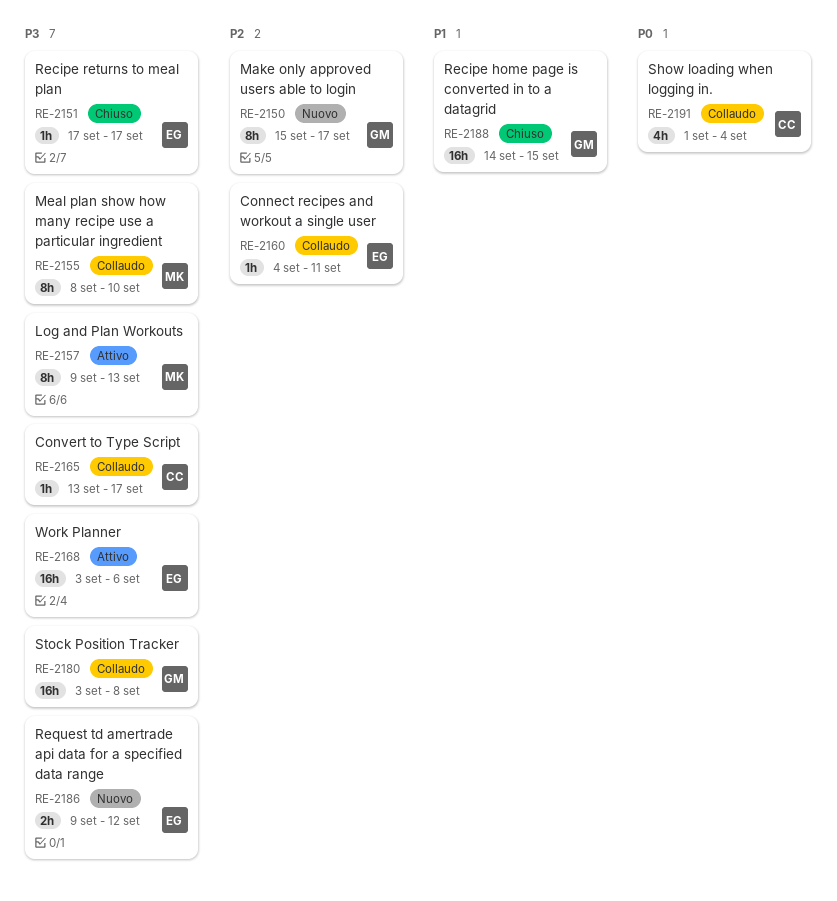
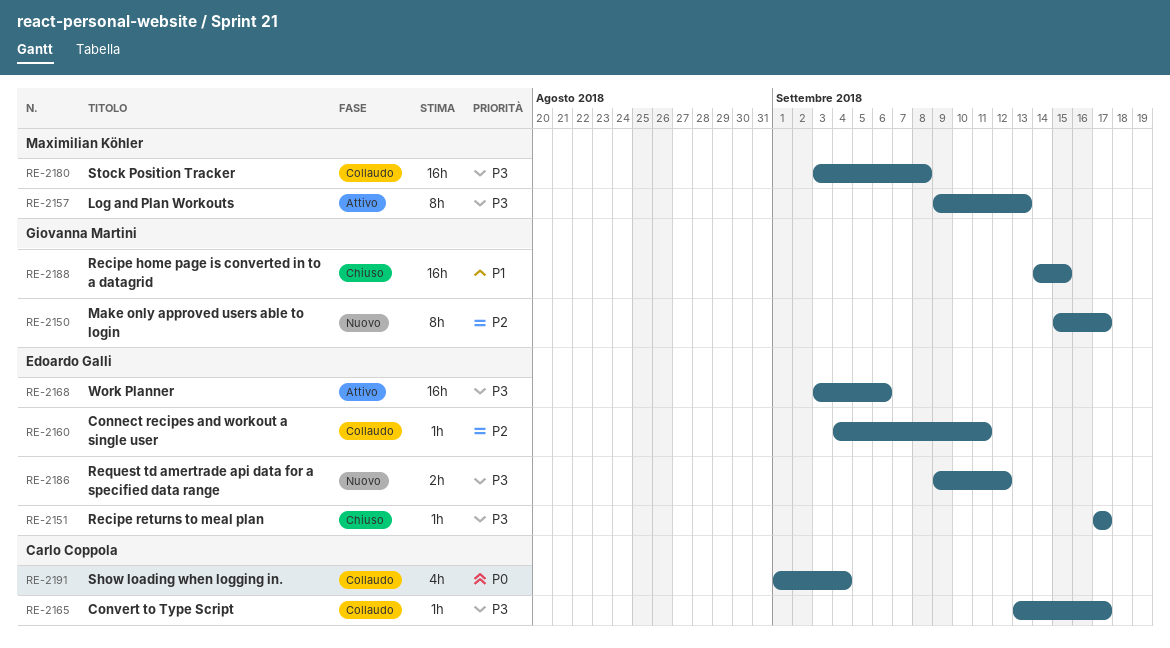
RE-2155: present -> none
RE-2180, owner: Giovanna Martini -> Maximilian Köhler

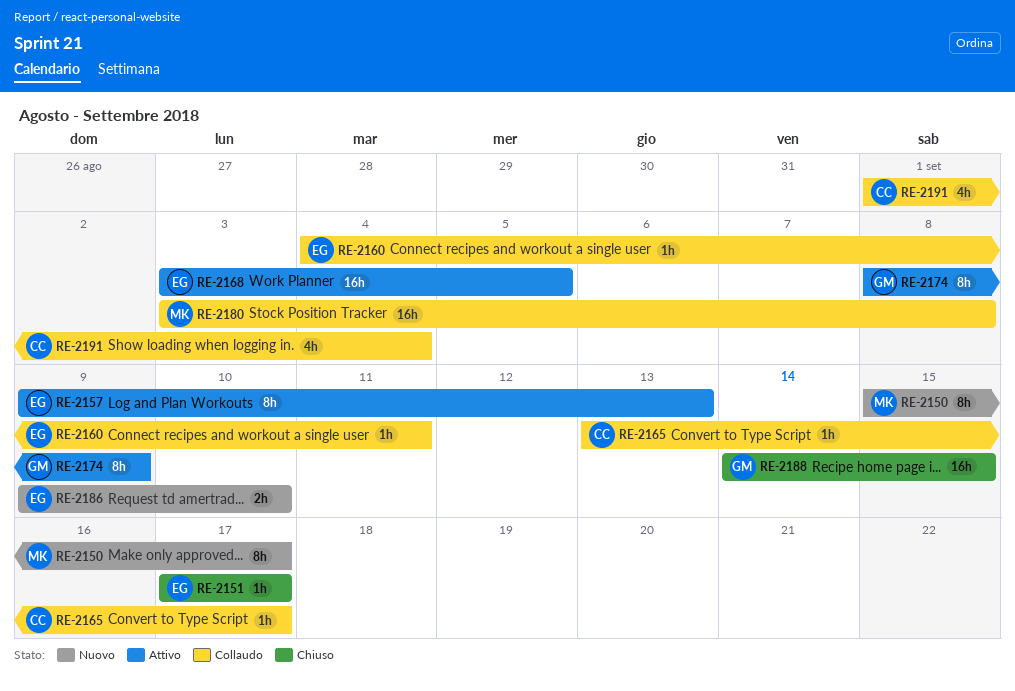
RE-2150, owner: Giovanna Martini -> Maximilian Köhler
RE-2157, owner: Maximilian Köhler -> Edoardo Galli
RE-2168, due: Sep 6 -> Sep 5
RE-2174: none -> present
RE-2186, due: Sep 12 -> Sep 10

